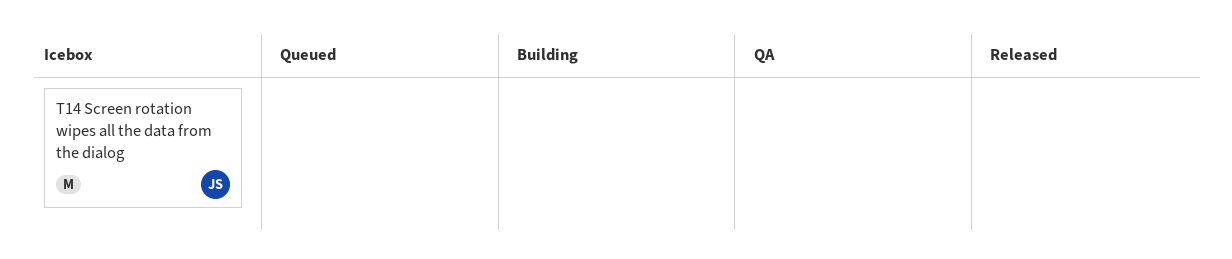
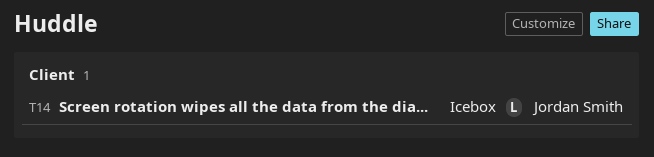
T14, estimate: M -> L

